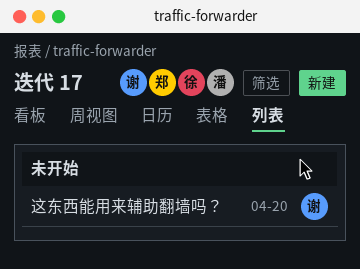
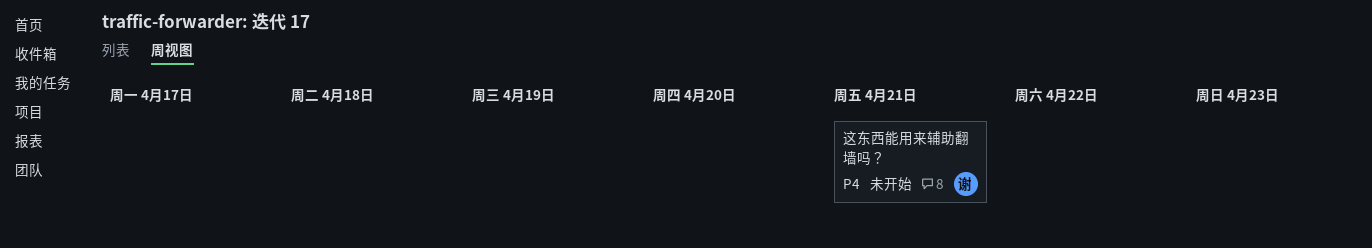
这东西能用来辅助翻墙吗？, due: Apr 20 -> Apr 21

